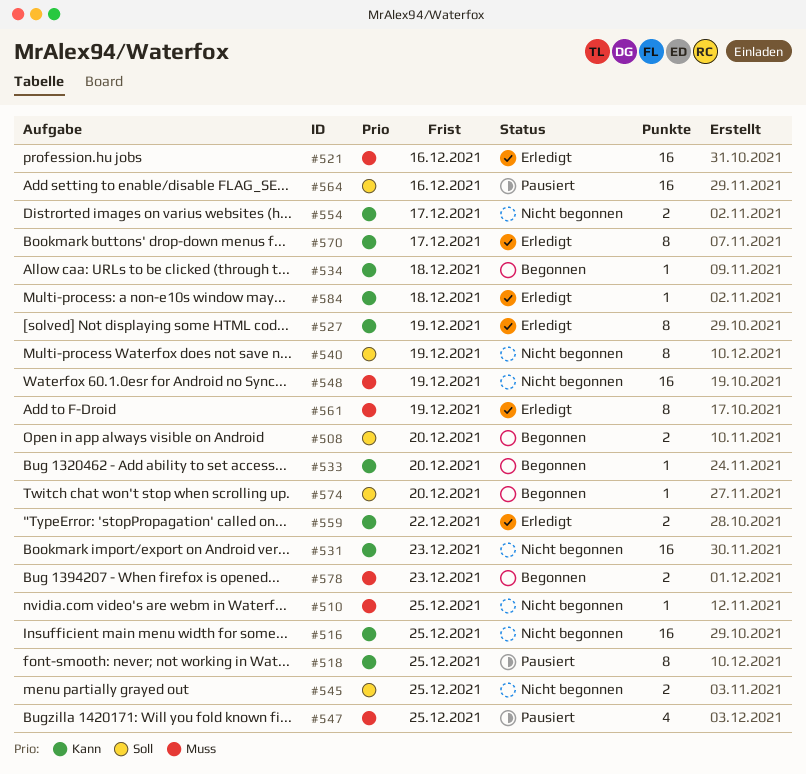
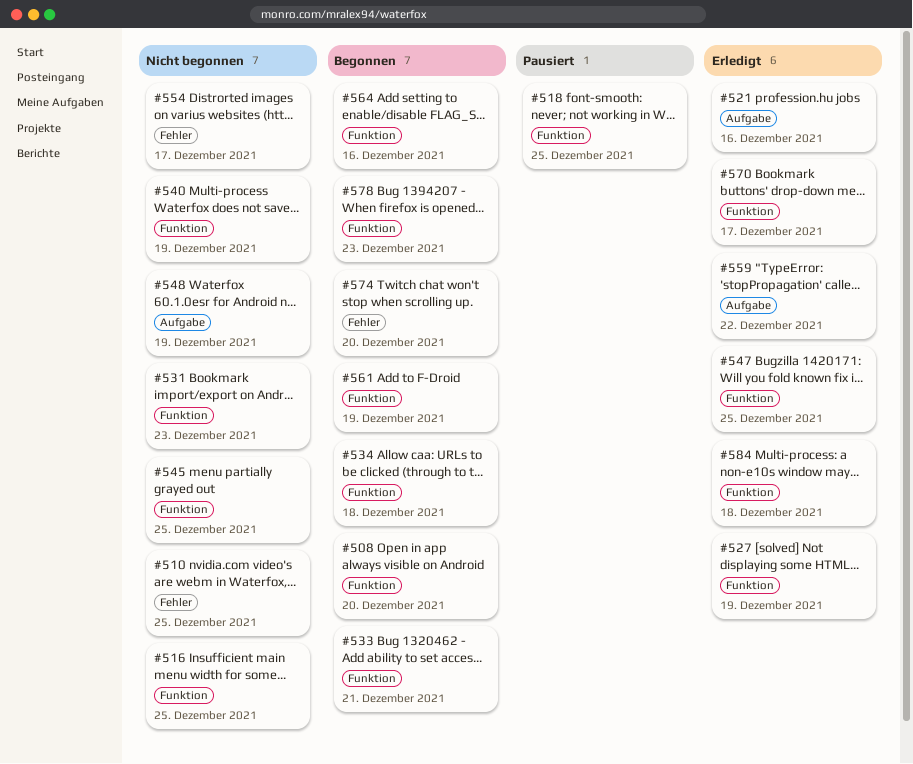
#533, due: Dec 20 -> Dec 21
#547, status: Pausiert -> Erledigt
#561, status: Erledigt -> Begonnen
#564, status: Pausiert -> Begonnen

